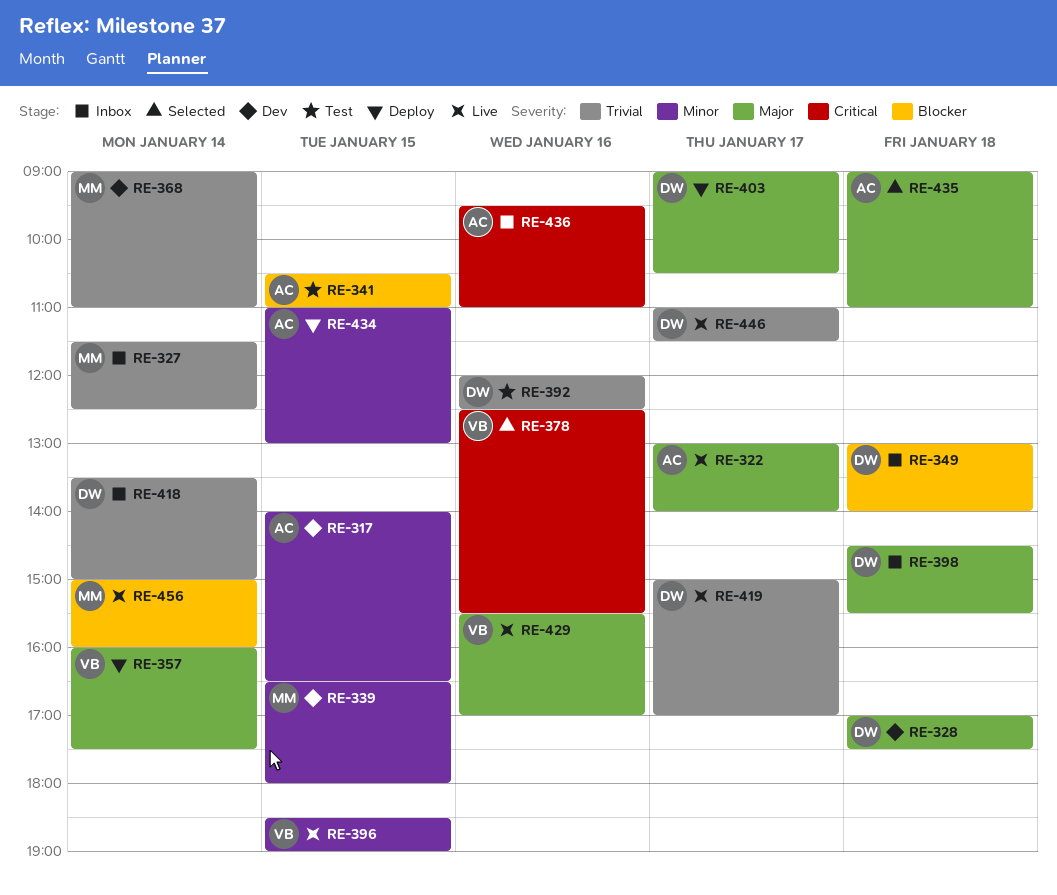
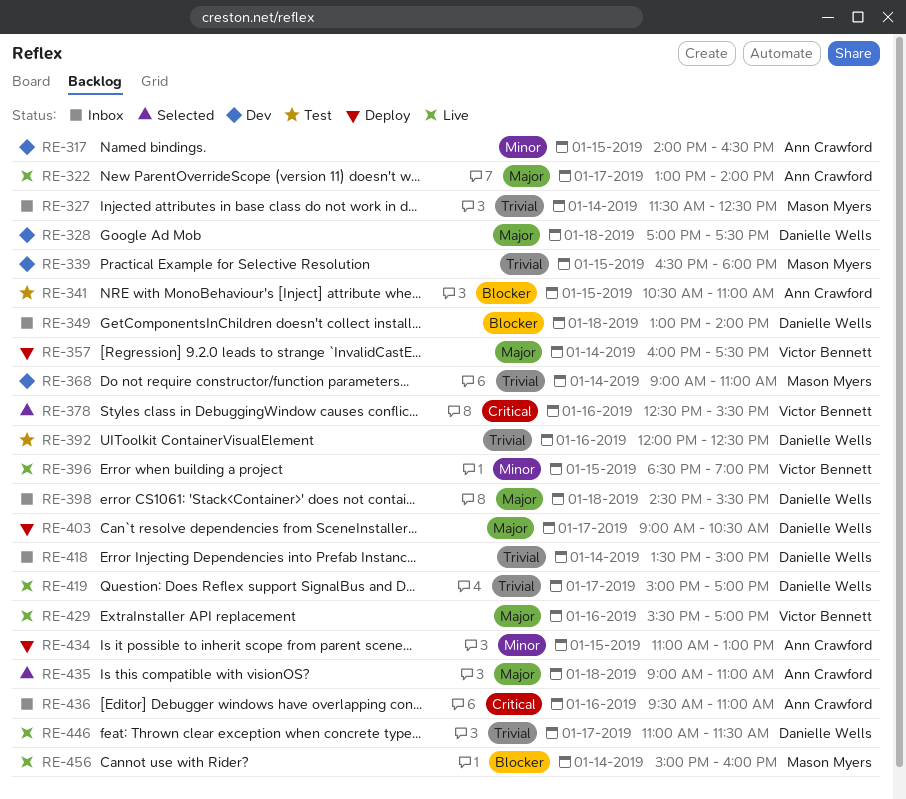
RE-339, priority: Minor -> Trivial

